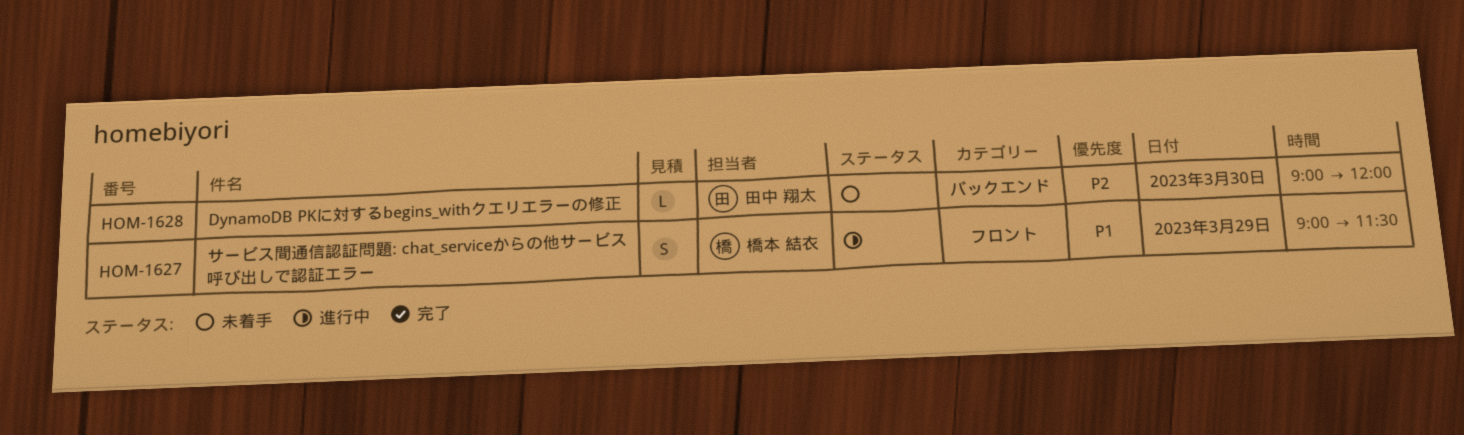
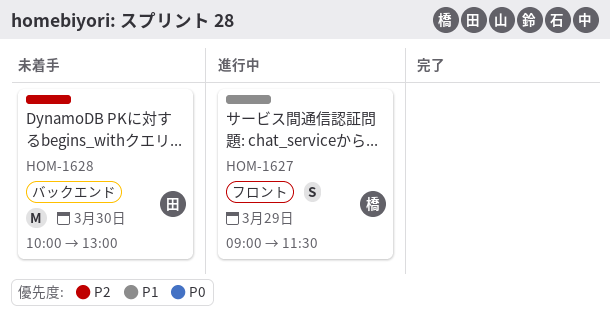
HOM-1628, estimate: L -> M
HOM-1628, begins: 09:00 -> 10:00
HOM-1628, ends: 12:00 -> 13:00

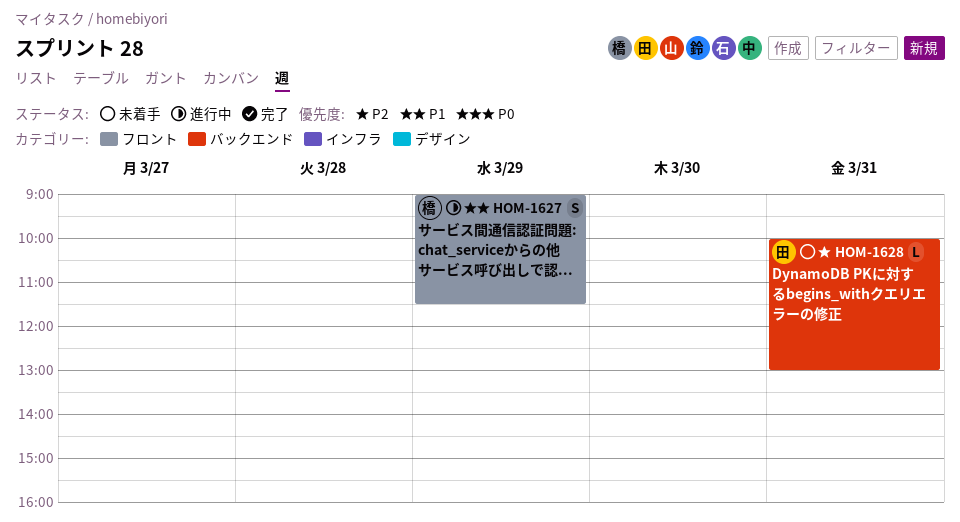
HOM-1628, estimate: M -> L
HOM-1628, day: Mar 30 -> Mar 31

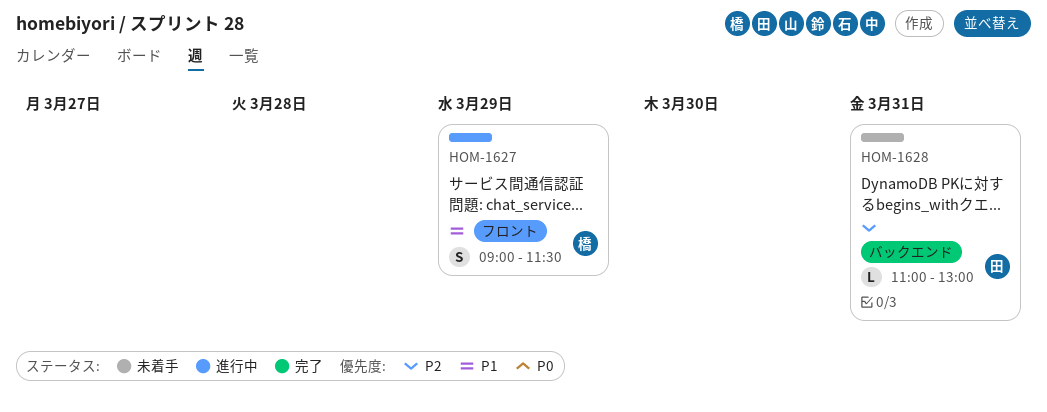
HOM-1628, begins: 10:00 -> 11:00

